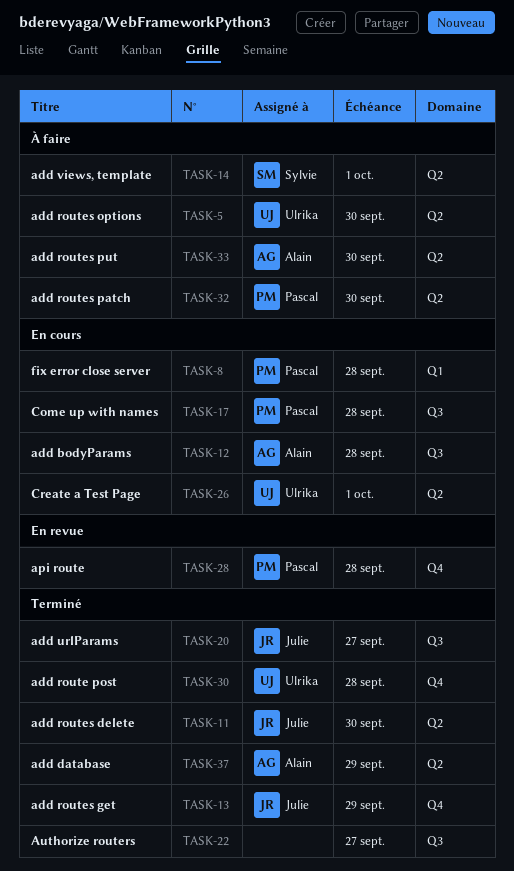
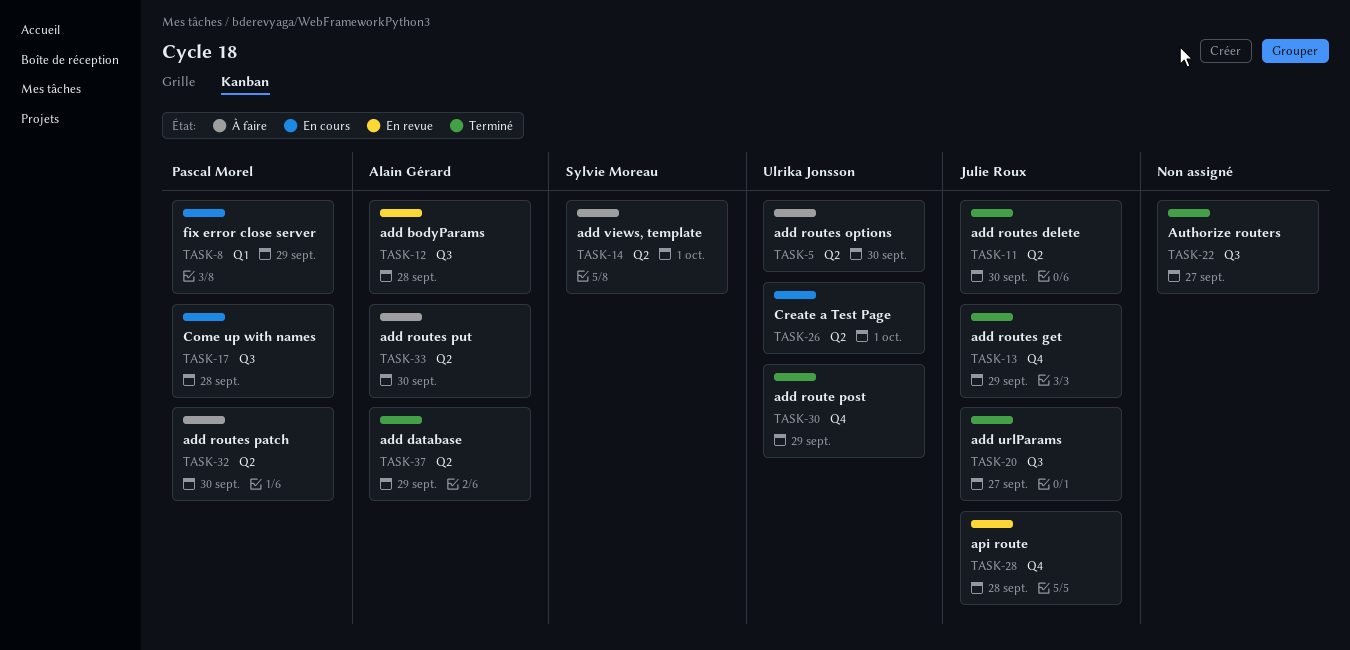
TASK-8, due: Sep 28 -> Sep 29
TASK-12, status: En cours -> En revue
TASK-28, owner: Pascal Morel -> Julie Roux
TASK-30, due: Sep 28 -> Sep 29

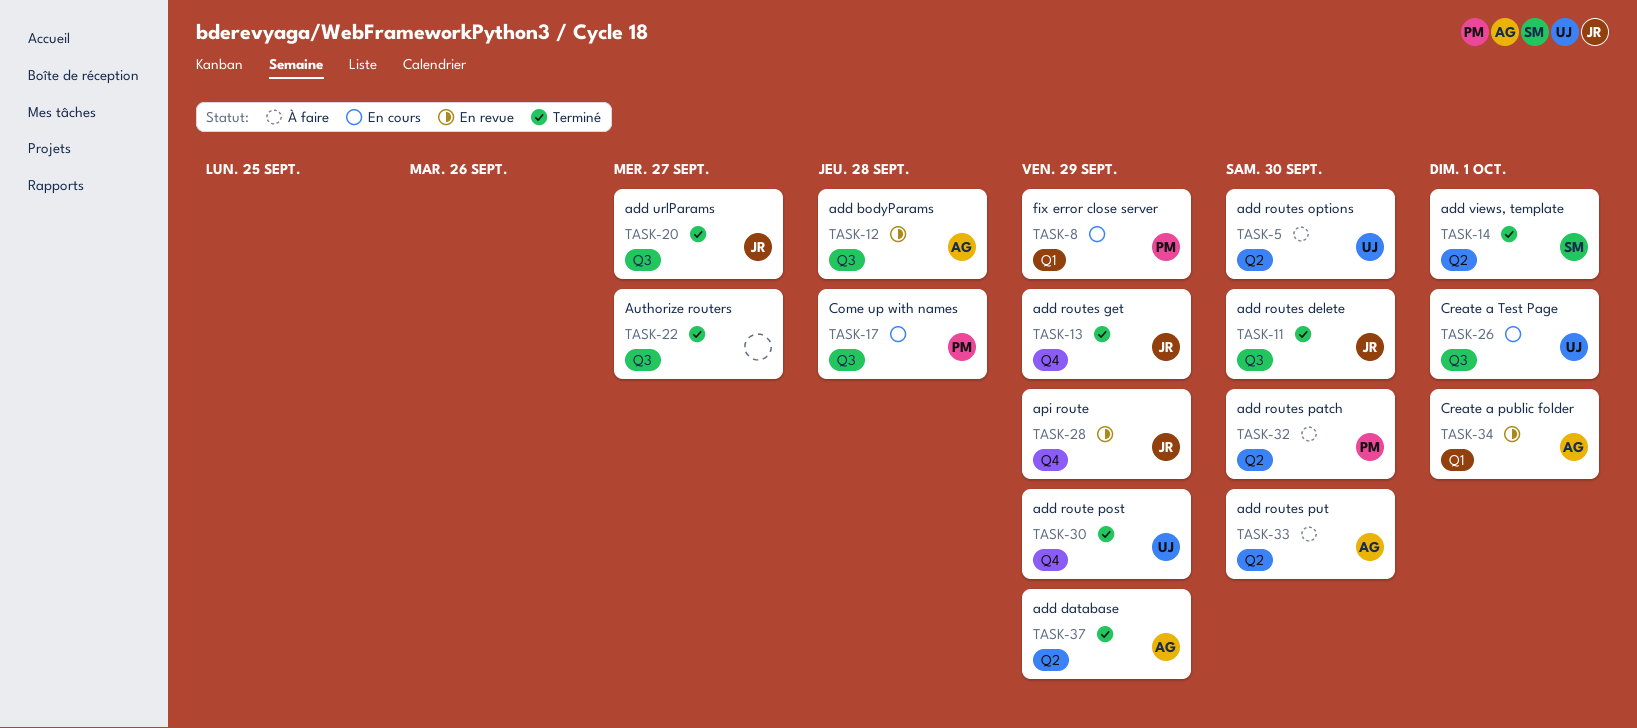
TASK-11, label: Q2 -> Q3
TASK-14, status: À faire -> Terminé
TASK-26, label: Q2 -> Q3
TASK-28, due: Sep 28 -> Sep 29
TASK-34: none -> present

